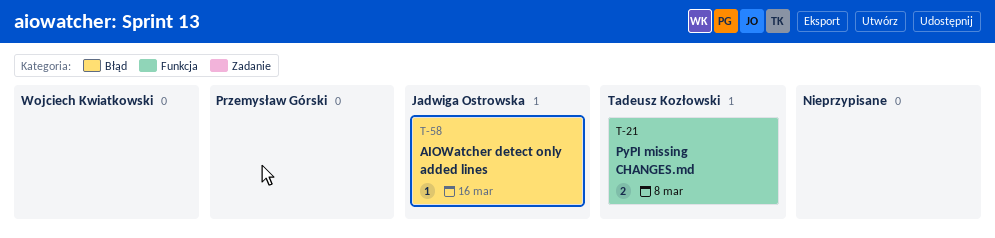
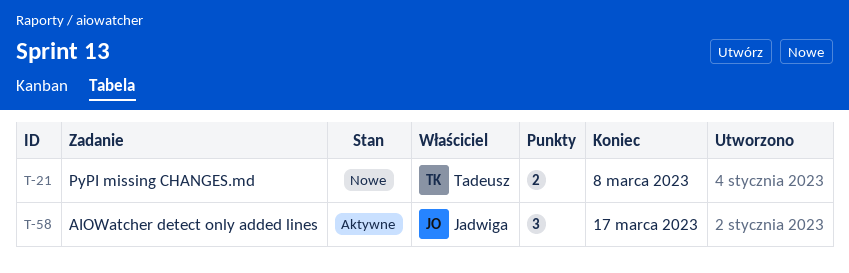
T-58, estimate: 1 -> 3
T-58, due: Mar 16 -> Mar 17

